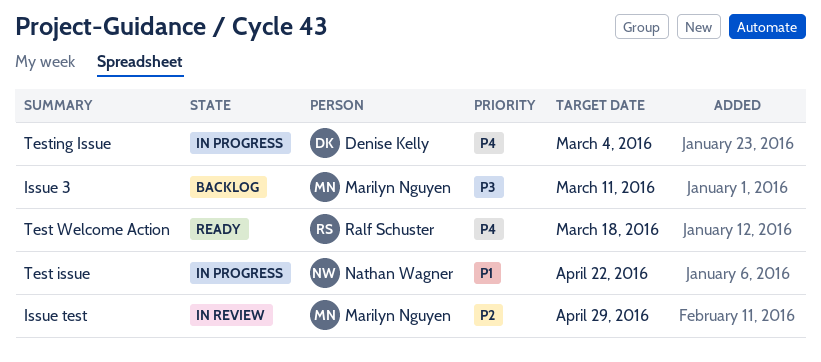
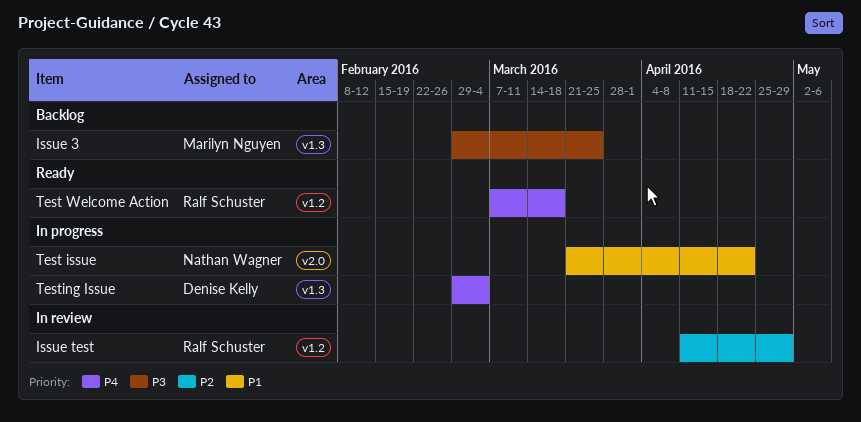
Issue 3, due: Mar 11 -> Mar 25
Issue test, owner: Marilyn Nguyen -> Ralf Schuster

